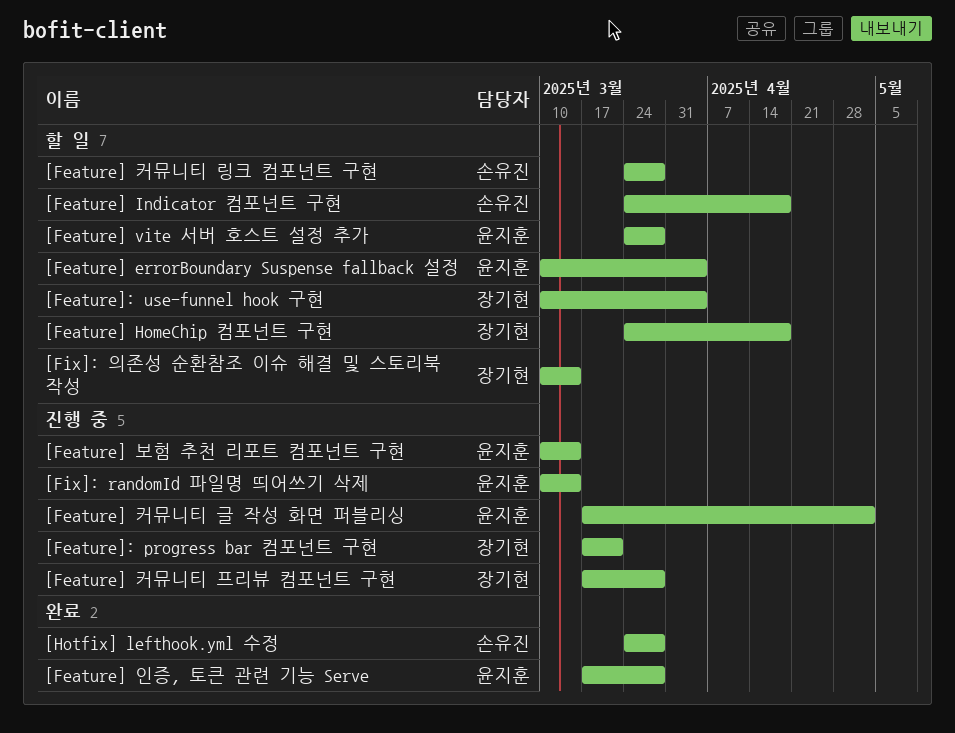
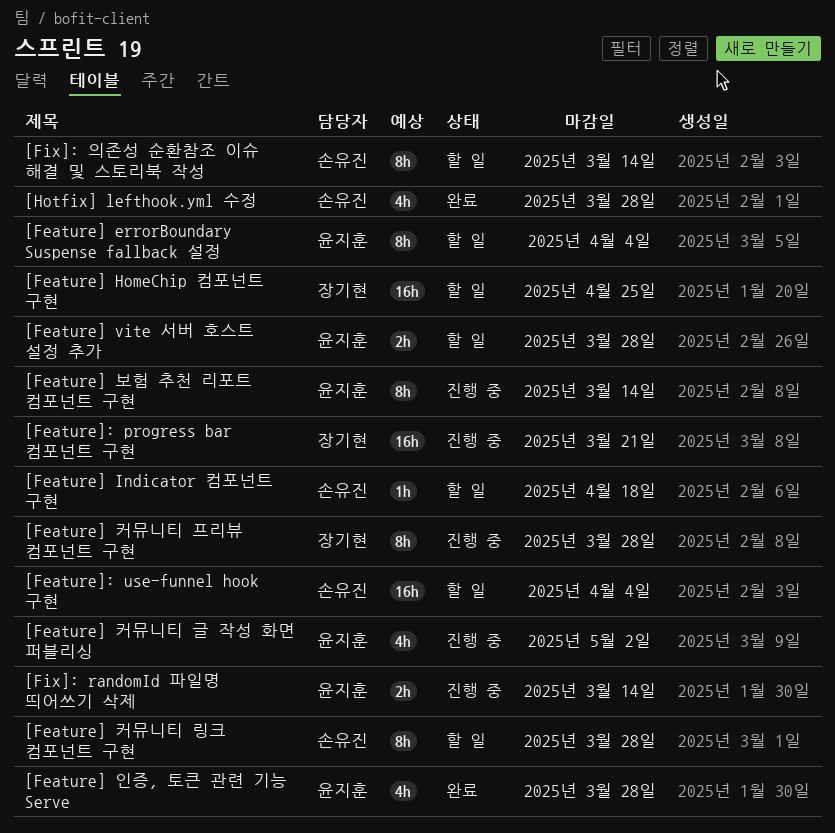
[Feature] HomeChip 컴포넌트 구현, due: Apr 18 -> Apr 25
[Feature]: use-funnel hook 구현, owner: 장기현 -> 손유진
[Fix]: 의존성 순환참조 이슈 해결 및 스토리북 작성, owner: 장기현 -> 손유진

